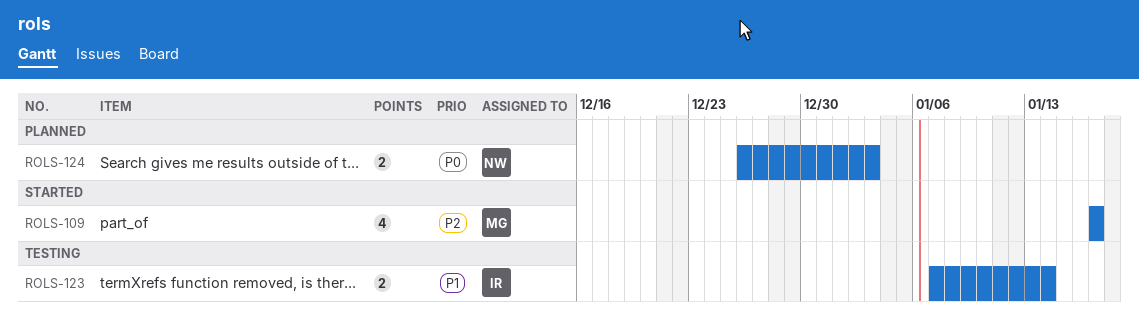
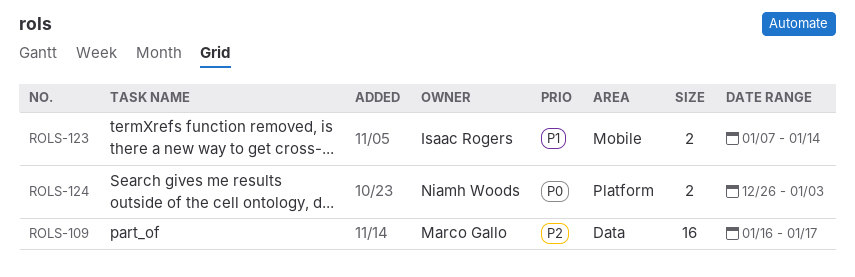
ROLS-109, estimate: 4 -> 16
ROLS-109, start: Jan 17 -> Jan 16

